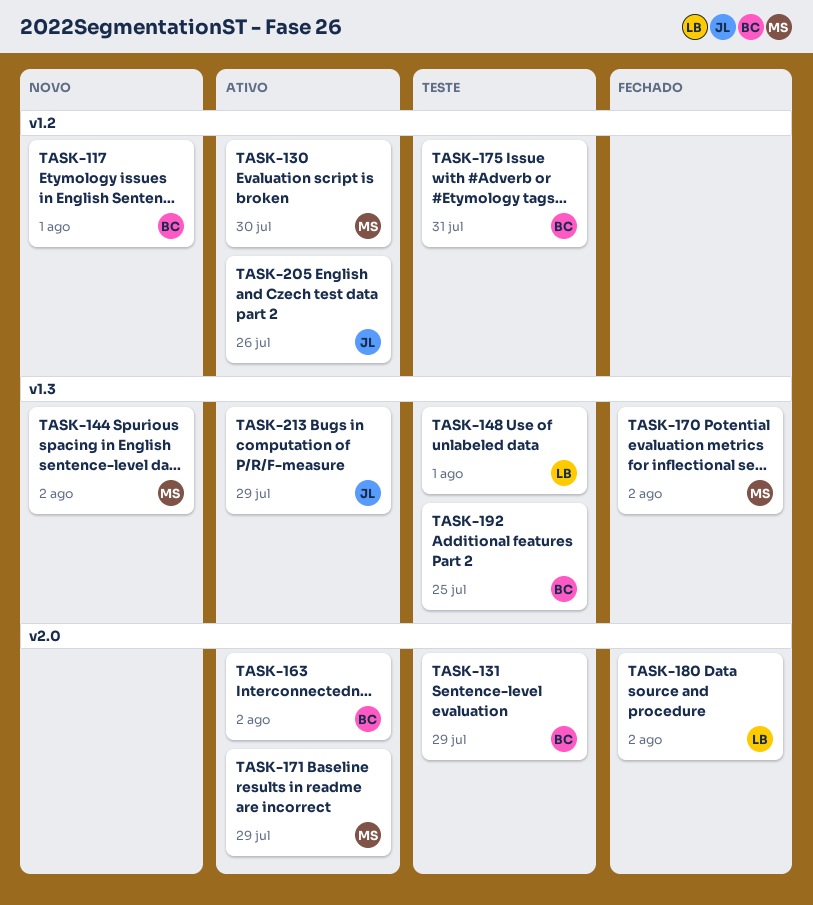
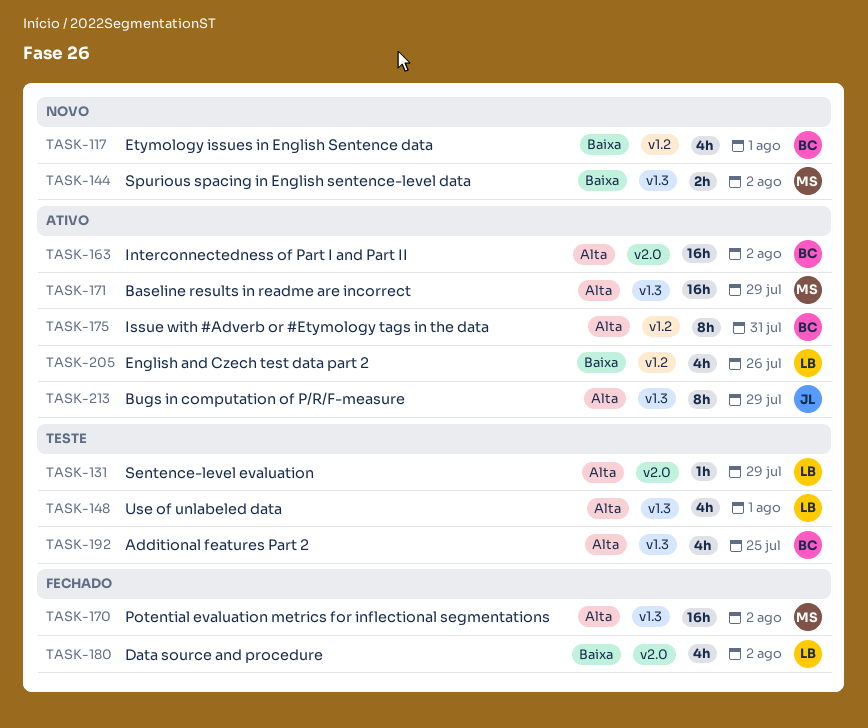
TASK-130: present -> none
TASK-131, owner: BC -> LB
TASK-171, label: v2.0 -> v1.3
TASK-175, status: Teste -> Ativo
TASK-205, owner: JL -> LB

